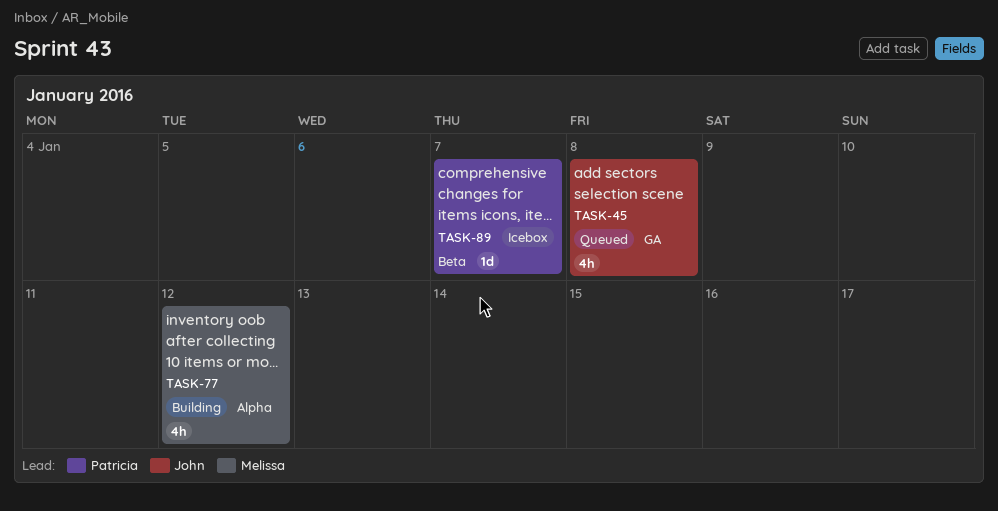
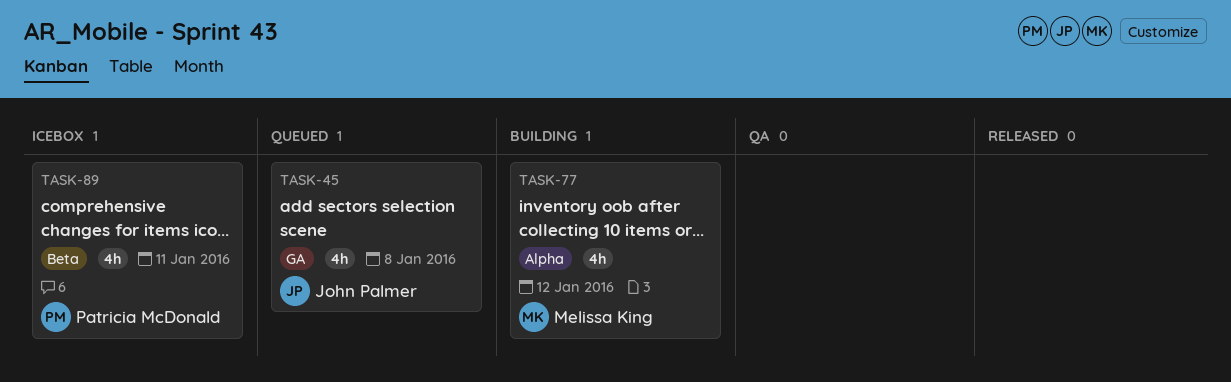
TASK-89, estimate: 1d -> 4h
TASK-89, due: Jan 7 -> Jan 11

